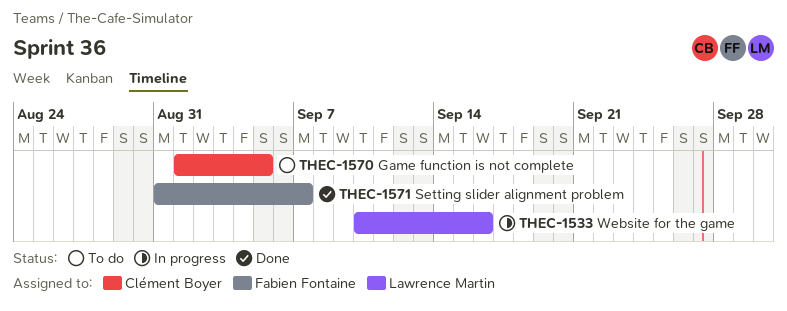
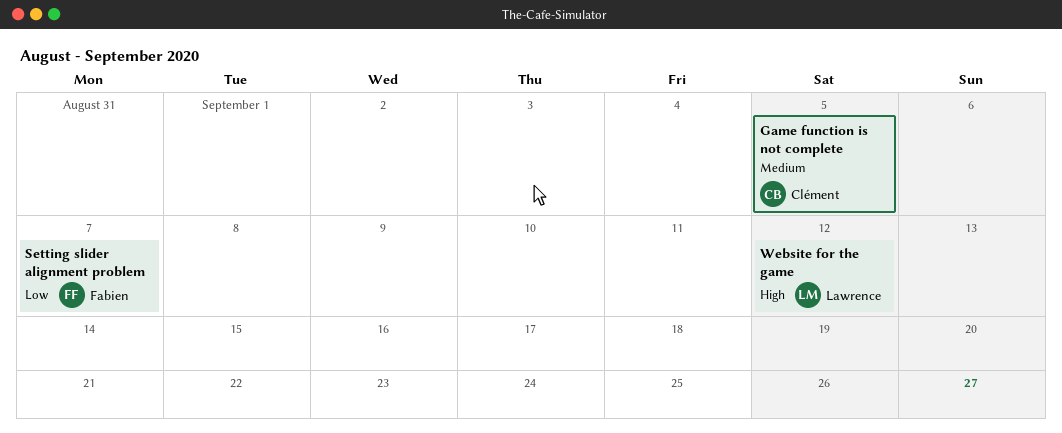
Website for the game, due: Sep 16 -> Sep 12

